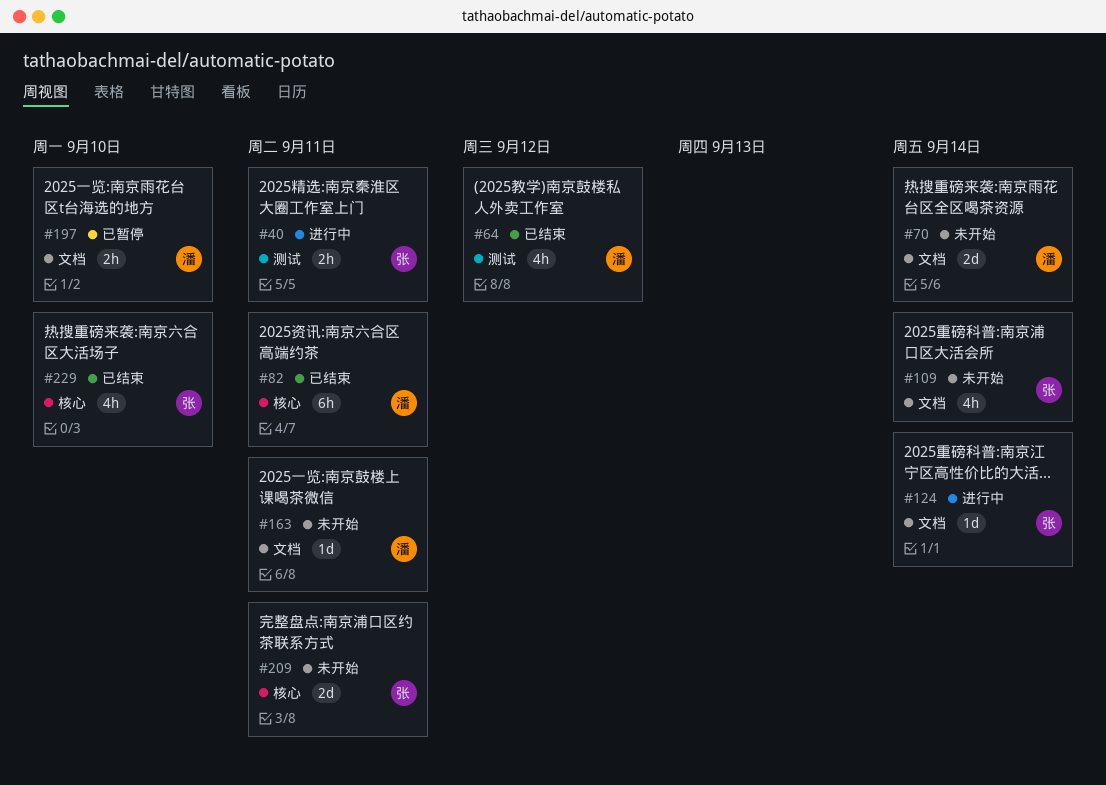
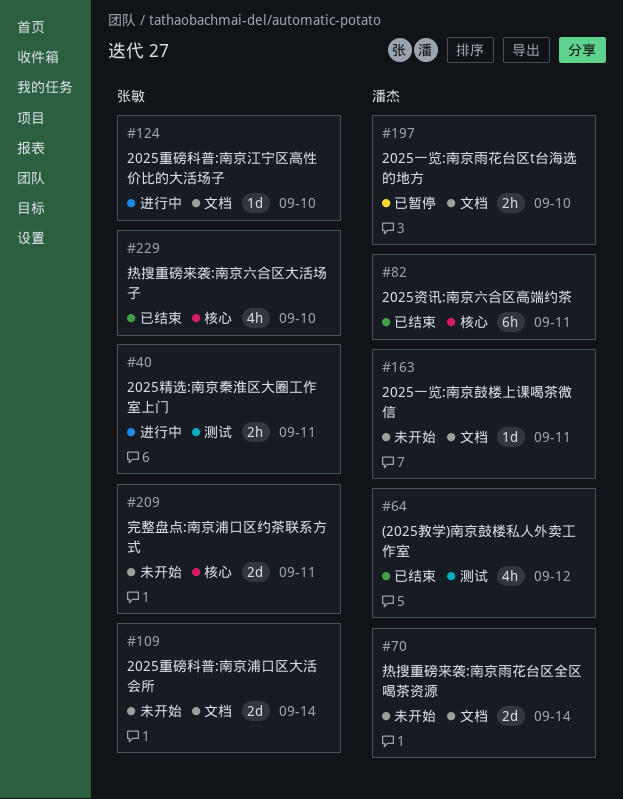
#109, estimate: 4h -> 2d
#124, due: Sep 14 -> Sep 10

